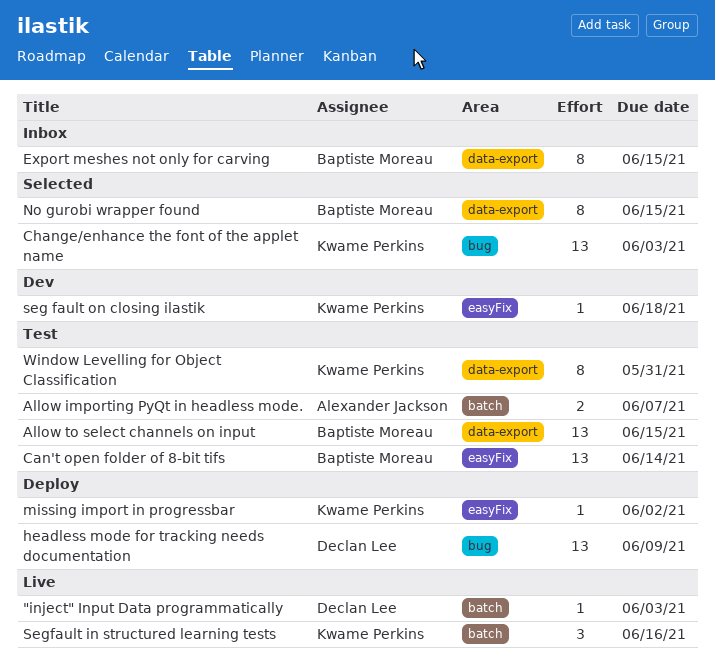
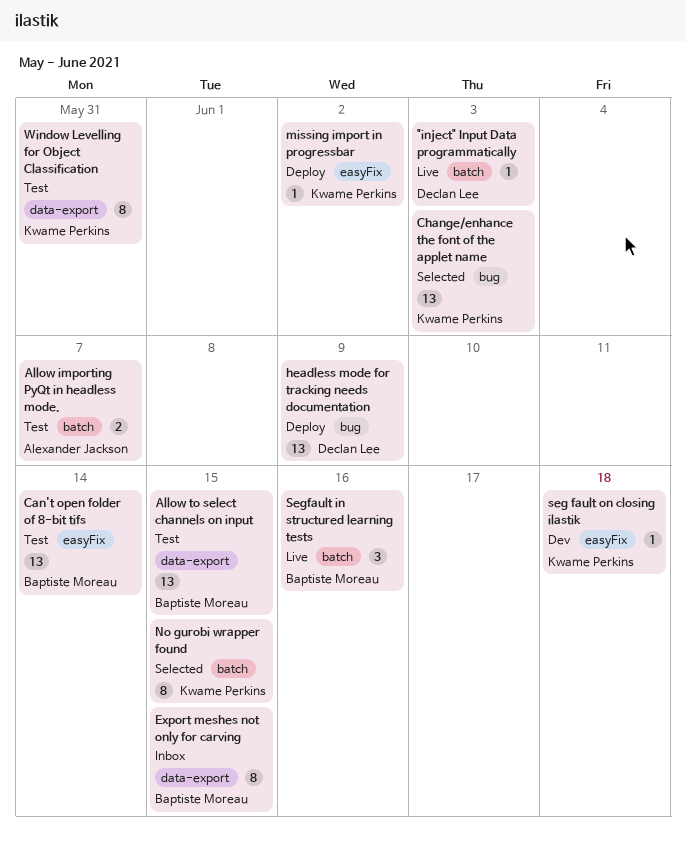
No gurobi wrapper found, owner: Baptiste Moreau -> Kwame Perkins
No gurobi wrapper found, label: data-export -> batch
Segfault in structured learning tests, owner: Kwame Perkins -> Baptiste Moreau

